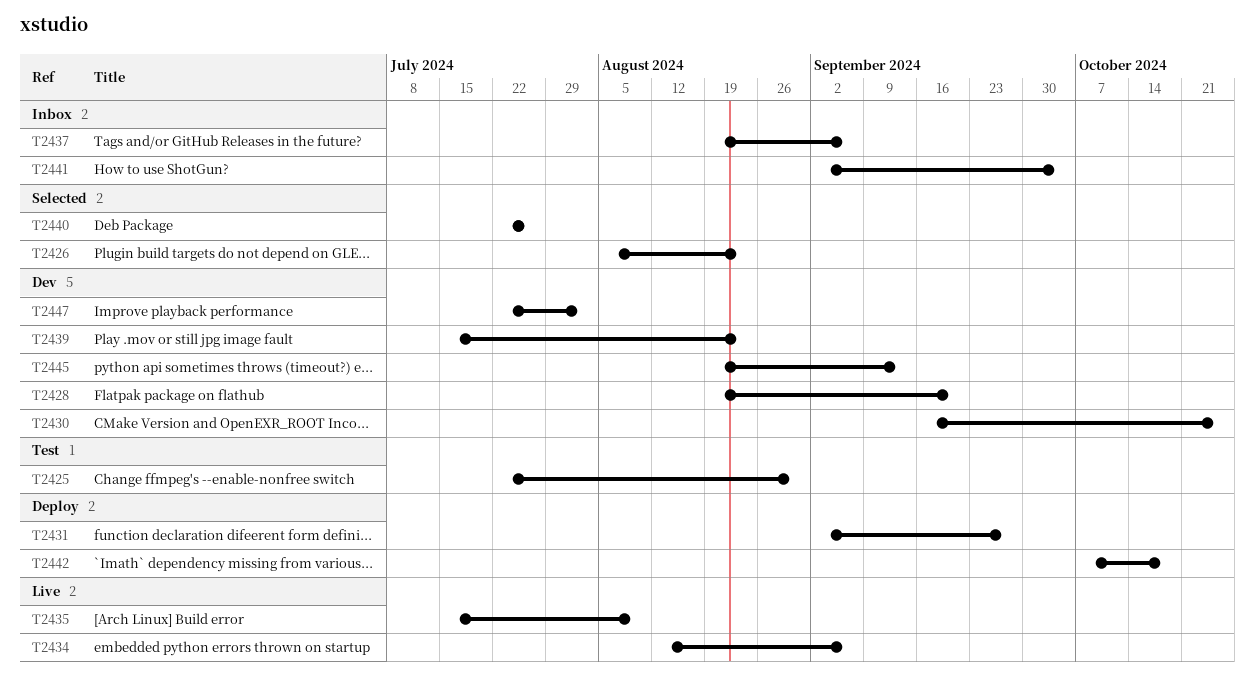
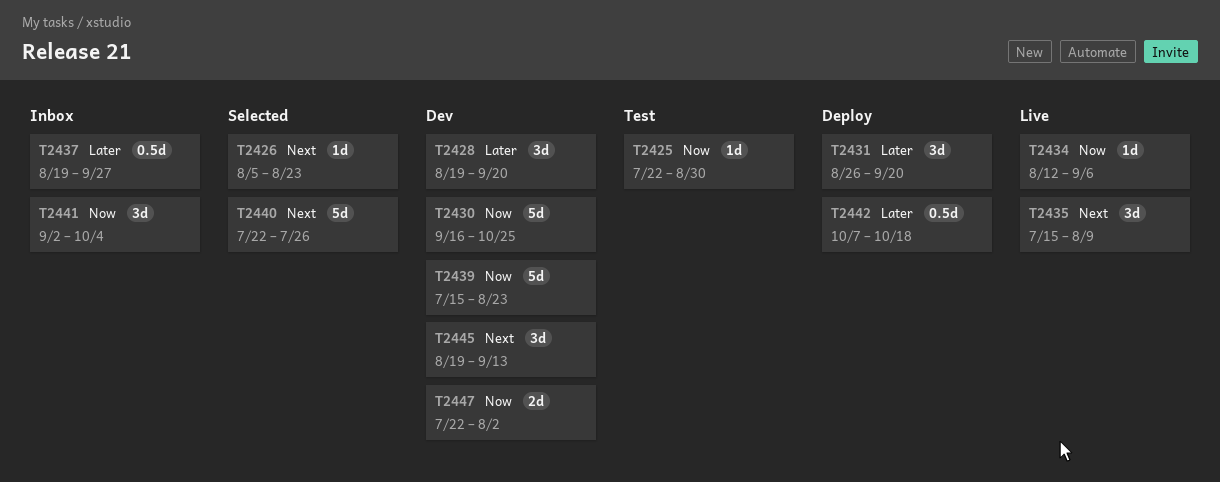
T2431, start: Sep 2 -> Aug 26
T2431, due: Sep 27 -> Sep 20
T2437, due: Sep 6 -> Sep 27

